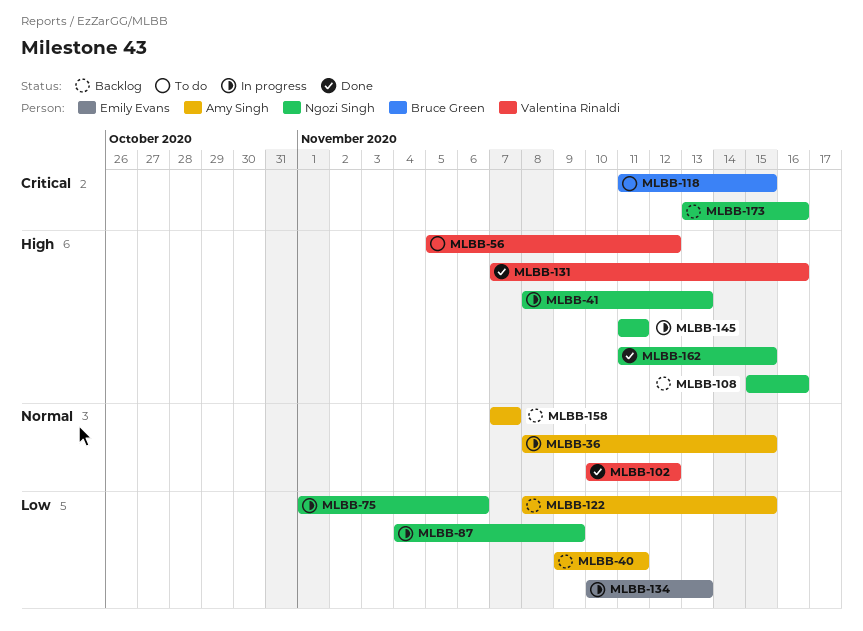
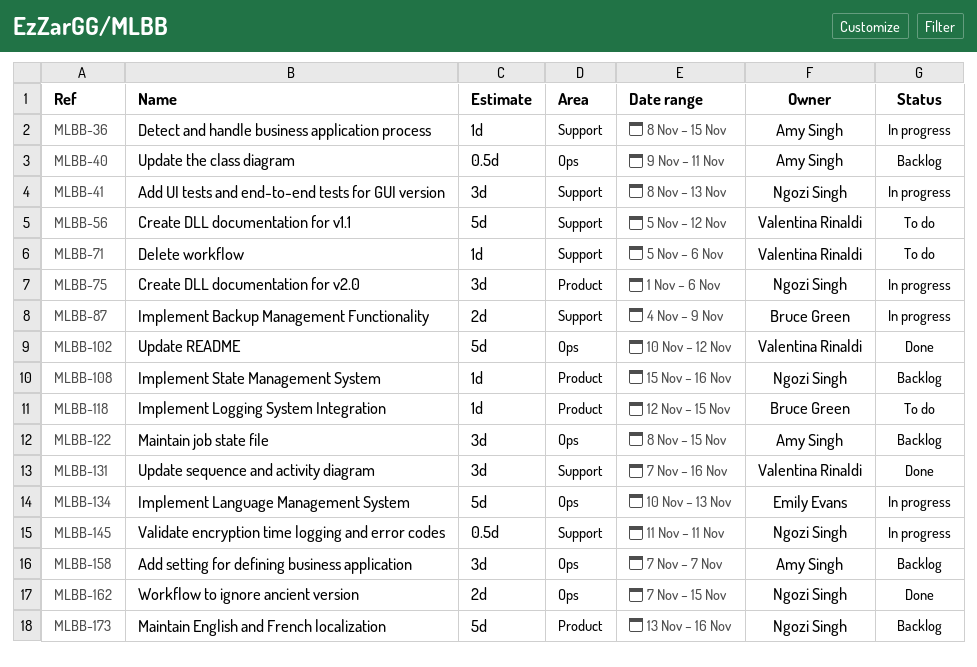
MLBB-71: none -> present
MLBB-87, owner: Ngozi Singh -> Bruce Green
MLBB-118, start: Nov 11 -> Nov 12
MLBB-162, start: Nov 11 -> Nov 7

